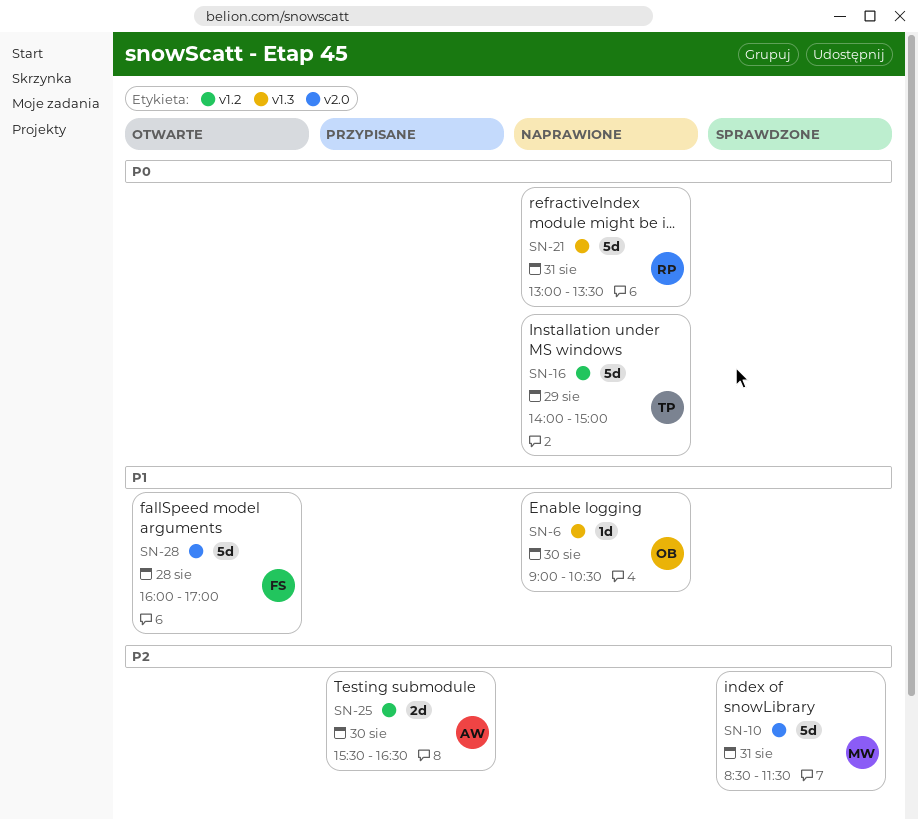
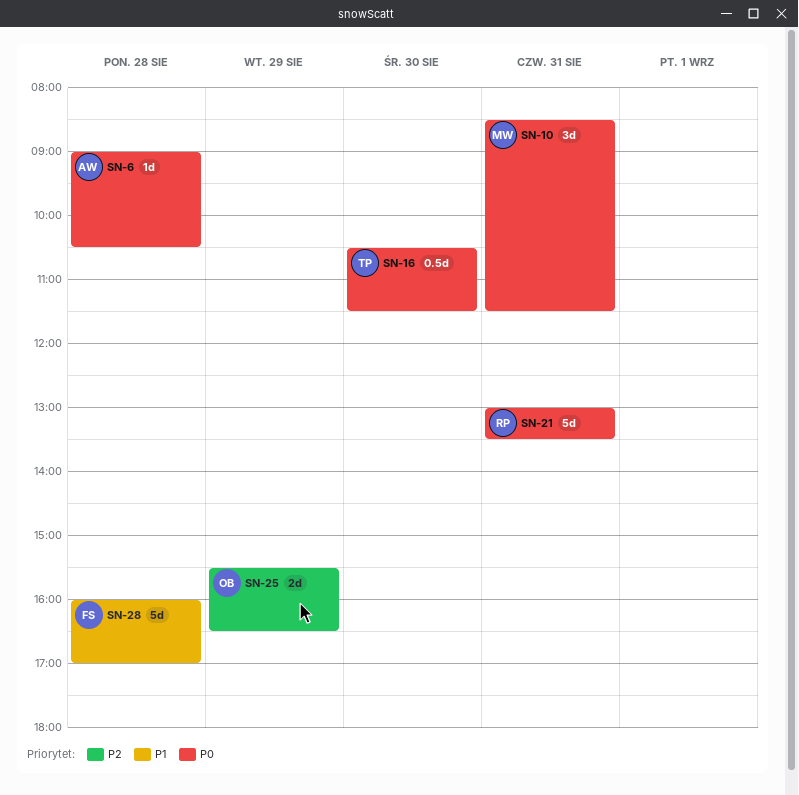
SN-6, owner: OB -> AW
SN-6, priority: P1 -> P0
SN-6, day: Aug 30 -> Aug 28
SN-10, priority: P2 -> P0
SN-10, estimate: 5d -> 3d
SN-16, estimate: 5d -> 0.5d
SN-16, day: Aug 29 -> Aug 30
SN-16, begins: 14:00 -> 10:30
SN-16, ends: 15:00 -> 11:30
SN-25, owner: AW -> OB
SN-25, day: Aug 30 -> Aug 29

